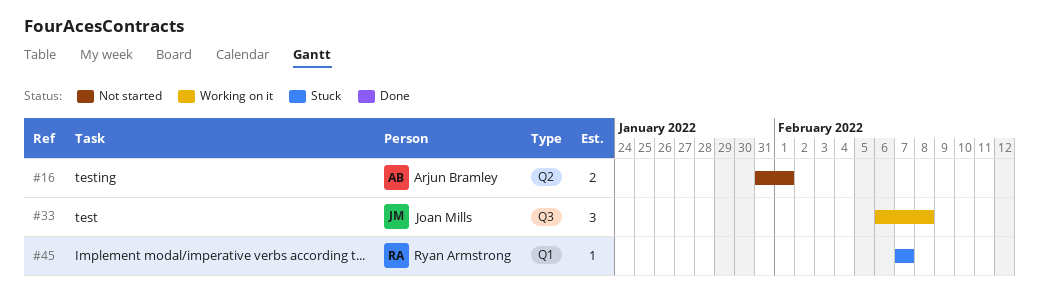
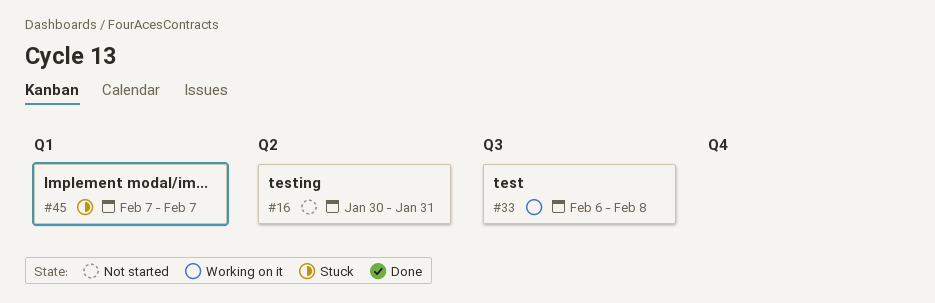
#16, start: Jan 31 -> Jan 30
#16, due: Feb 1 -> Jan 31

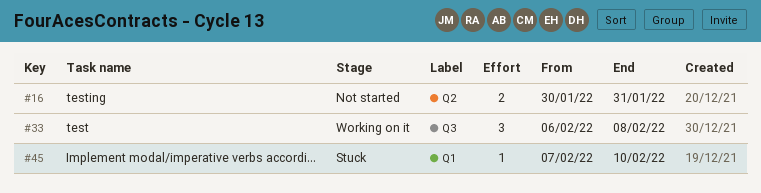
#45, due: Feb 7 -> Feb 10

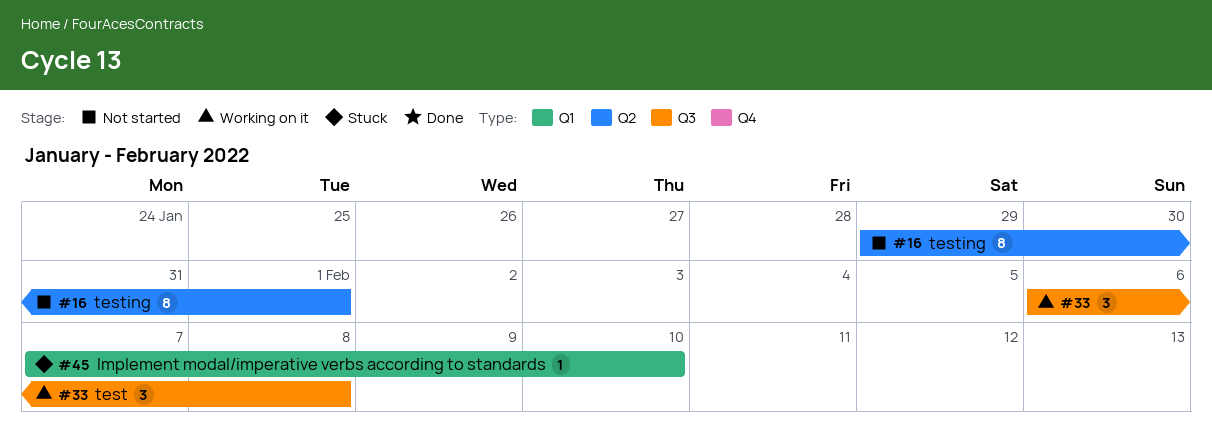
#16, estimate: 2 -> 8
#16, start: Jan 30 -> Jan 29
#16, due: Jan 31 -> Feb 1

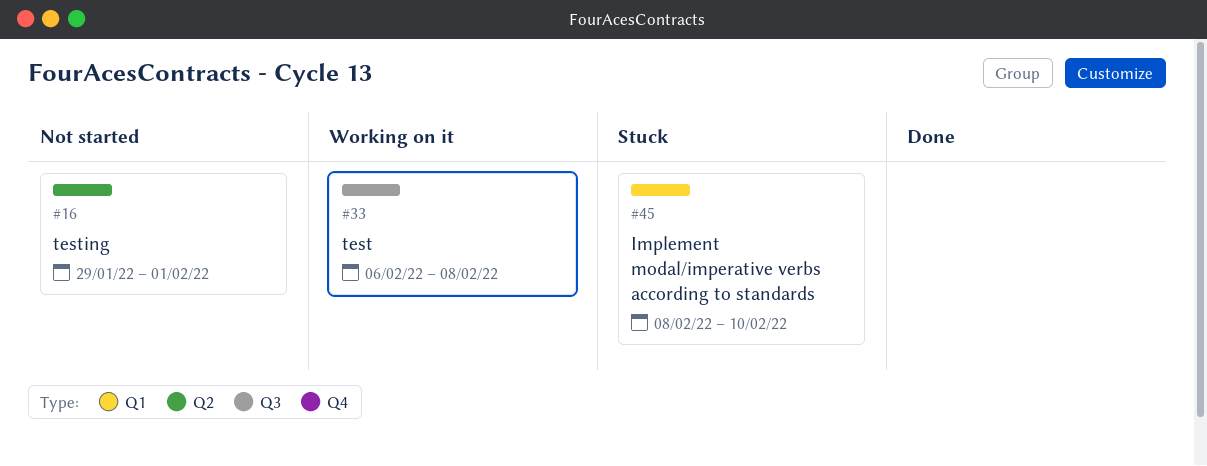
#45, start: Feb 7 -> Feb 8

